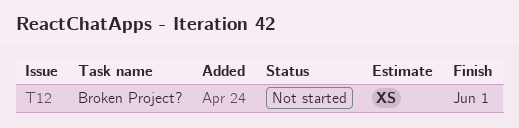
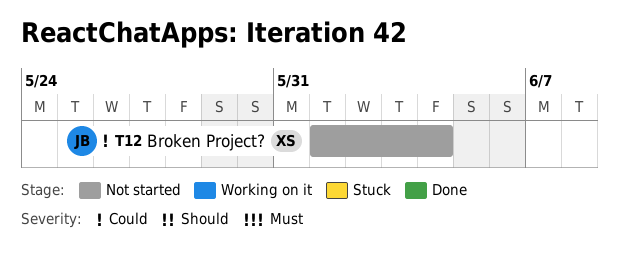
T12, due: Jun 1 -> Jun 4

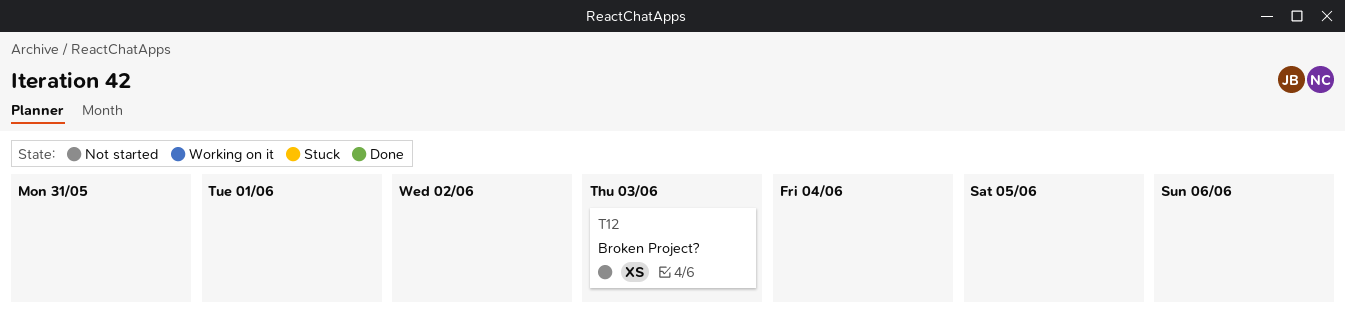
T12, due: Jun 4 -> Jun 3

